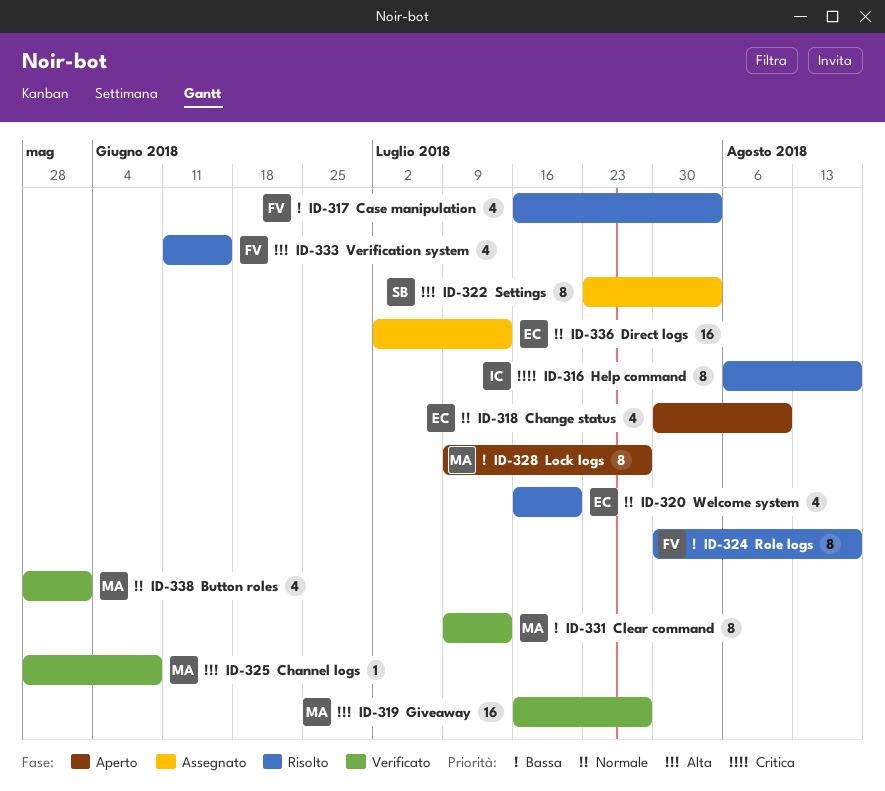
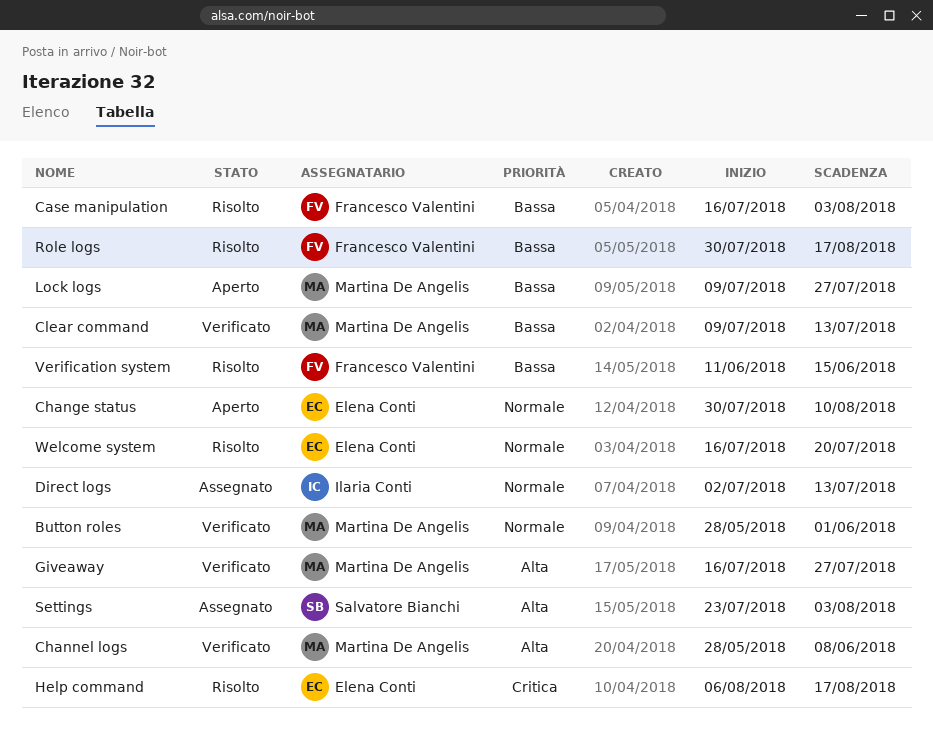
Direct logs, owner: Elena Conti -> Ilaria Conti
Help command, owner: Ilaria Conti -> Elena Conti
Verification system, priority: Alta -> Bassa

